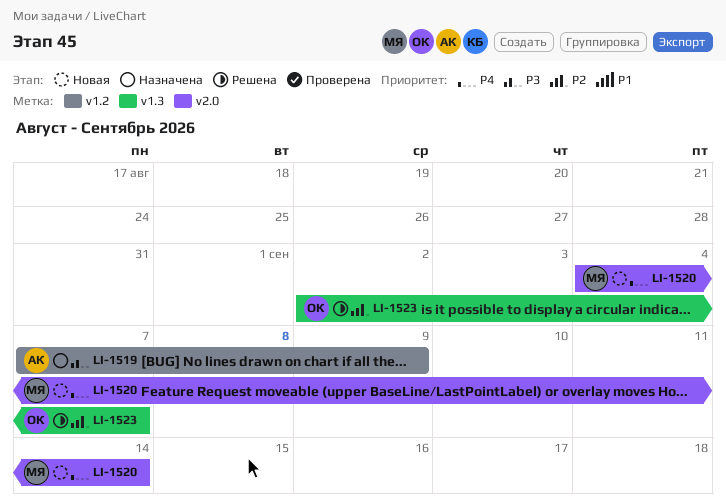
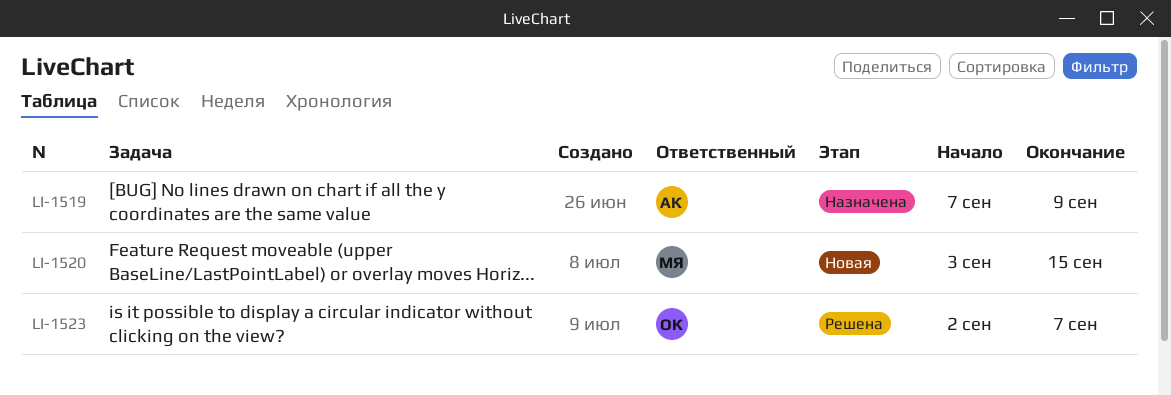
LI-1520, start: Sep 4 -> Sep 3
LI-1520, due: Sep 14 -> Sep 15

